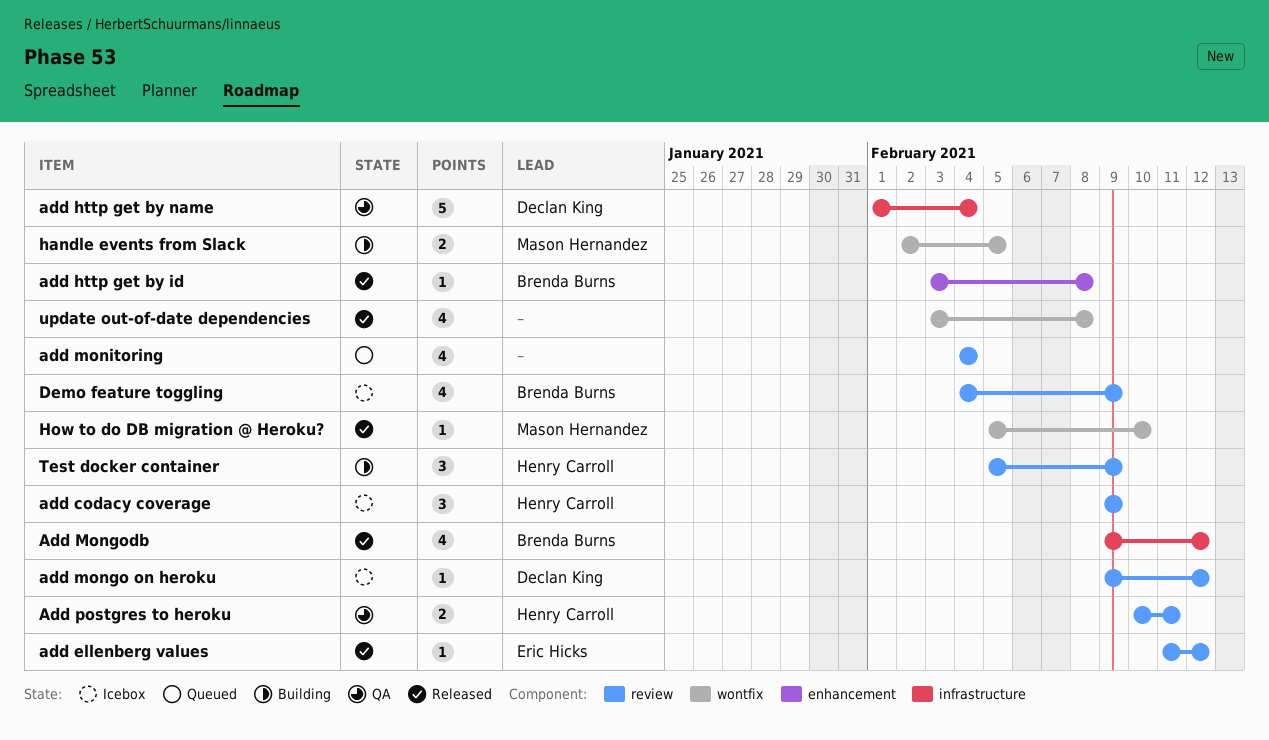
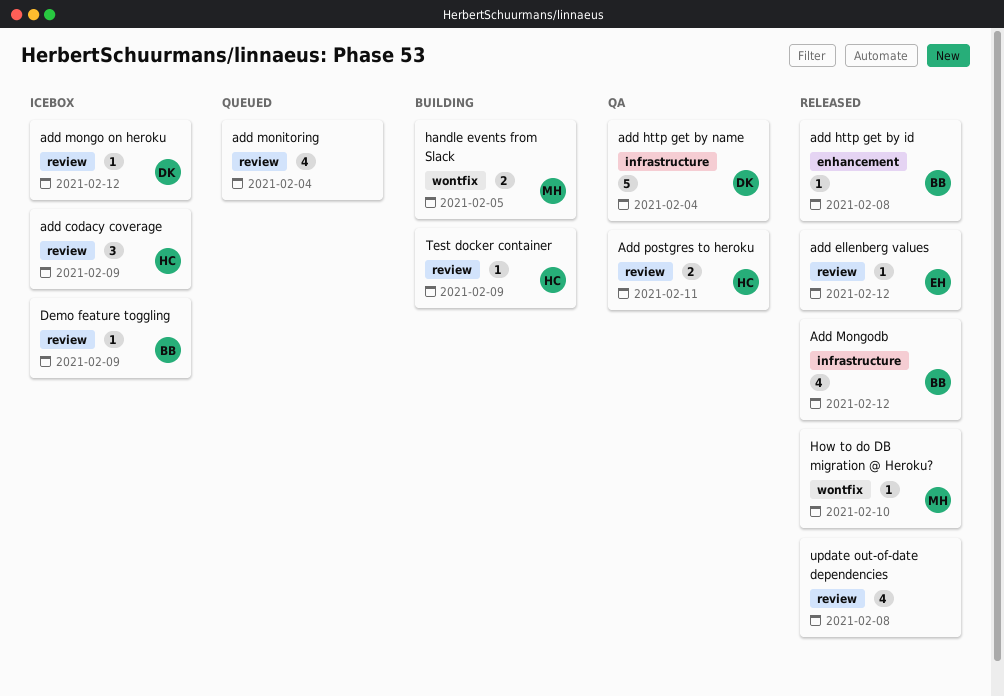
Demo feature toggling, estimate: 4 -> 1
Test docker container, estimate: 3 -> 1
update out-of-date dependencies, label: wontfix -> review

